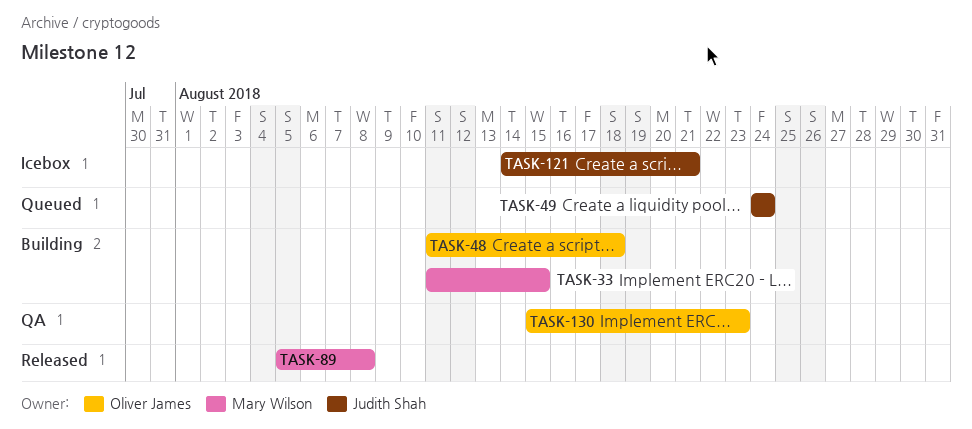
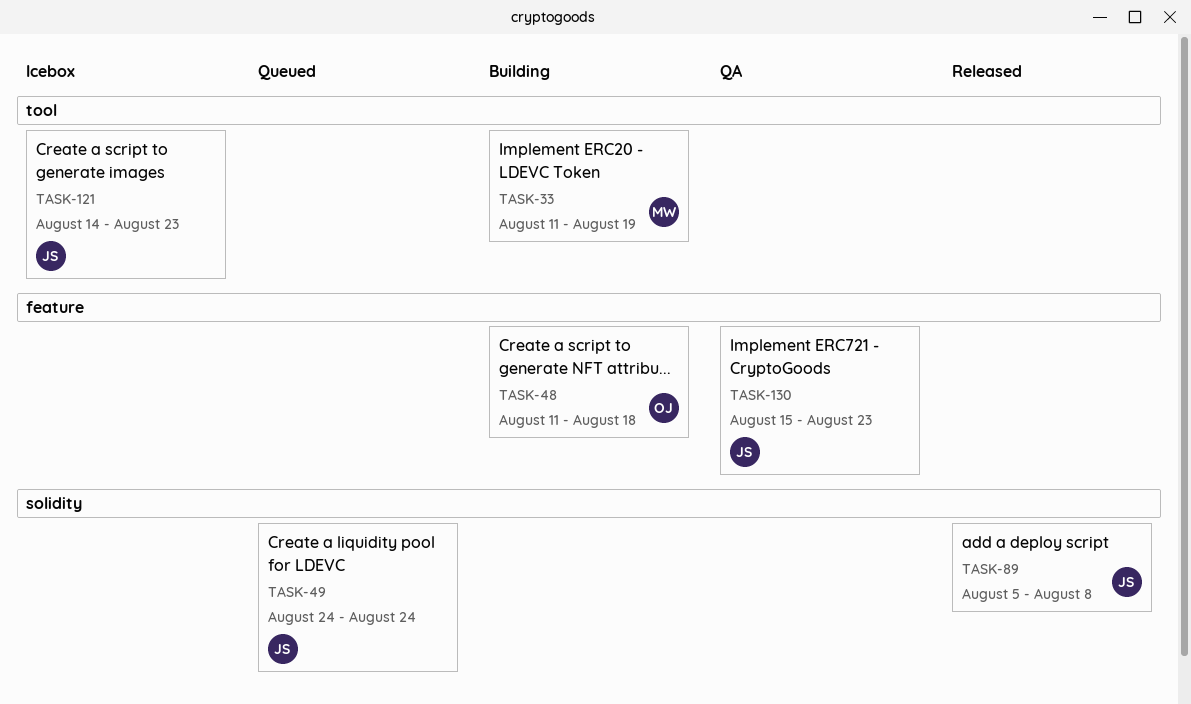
TASK-33, due: Aug 15 -> Aug 19
TASK-89, owner: Mary Wilson -> Judith Shah
TASK-121, due: Aug 21 -> Aug 23
TASK-130, owner: Oliver James -> Judith Shah

